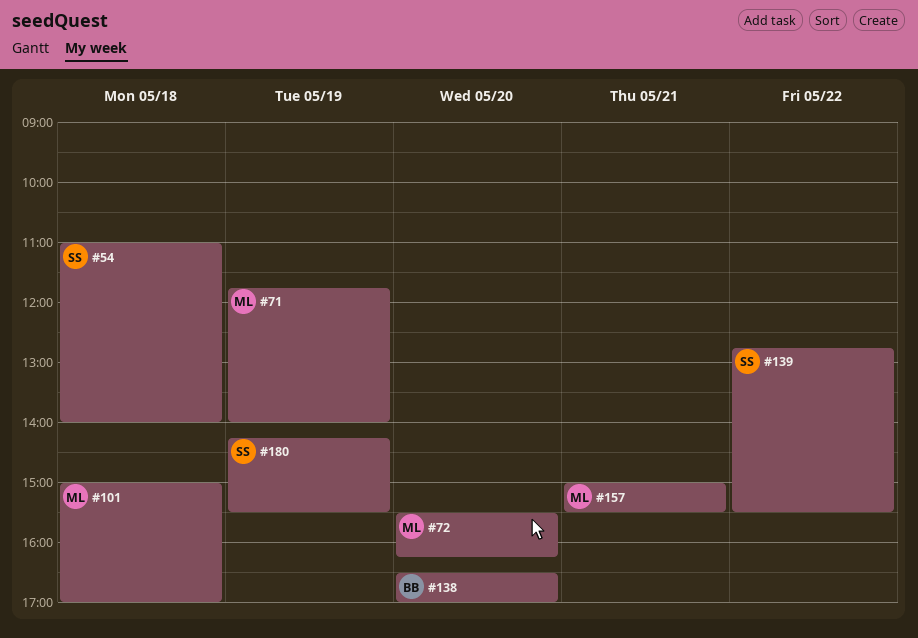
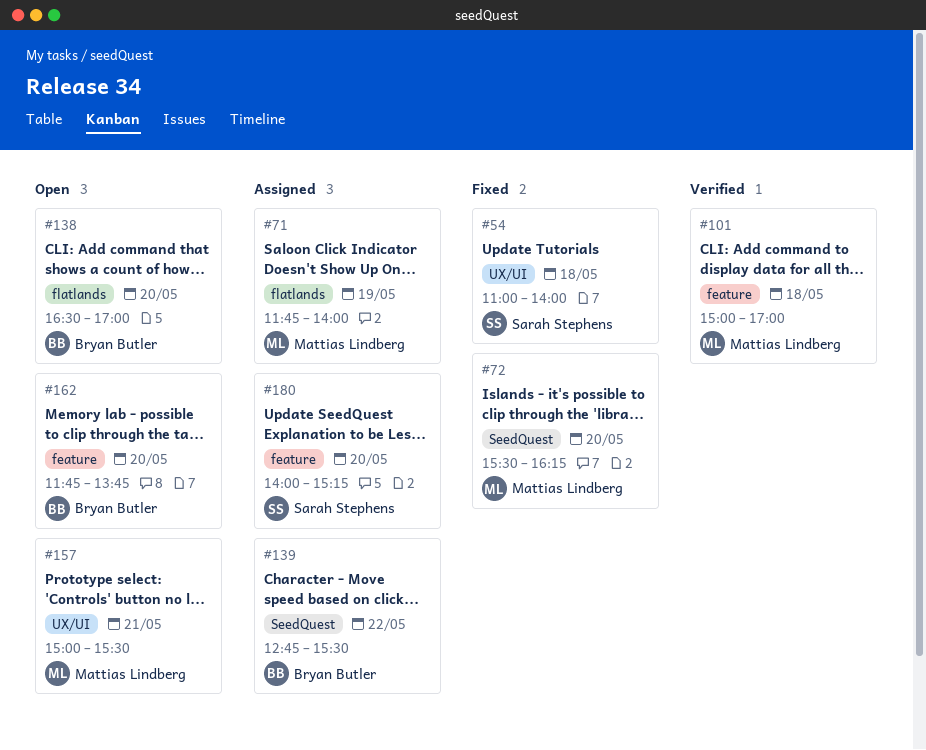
#139, owner: Sarah Stephens -> Bryan Butler
#162: none -> present
#180, day: May 19 -> May 20
#180, begins: 14:15 -> 14:00
#180, ends: 15:30 -> 15:15

